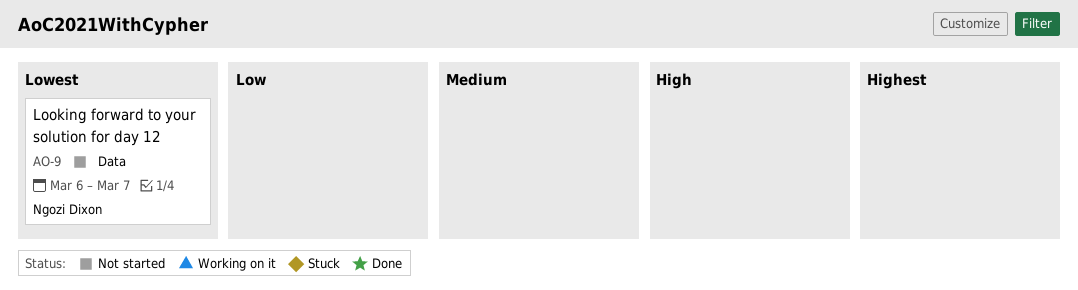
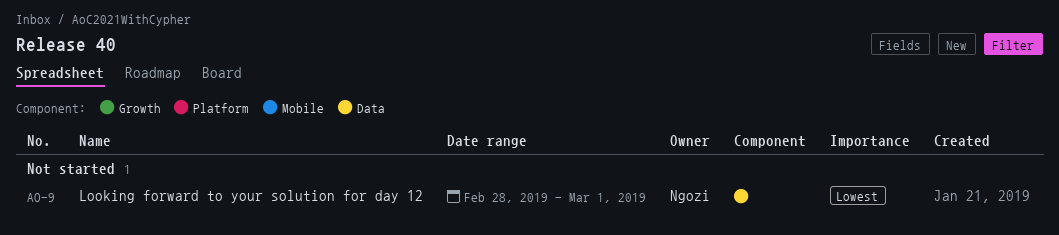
AO-9, start: Mar 6 -> Feb 28
AO-9, due: Mar 7 -> Mar 1

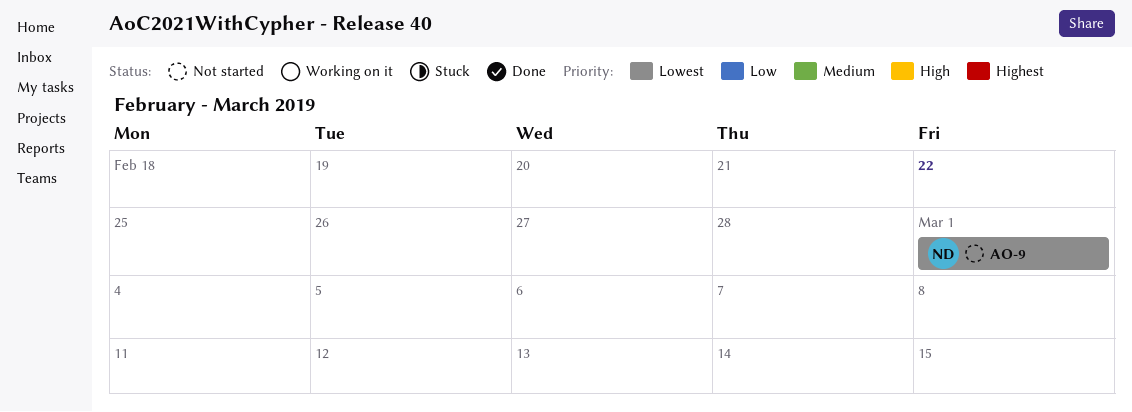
AO-9, start: Feb 28 -> Mar 1

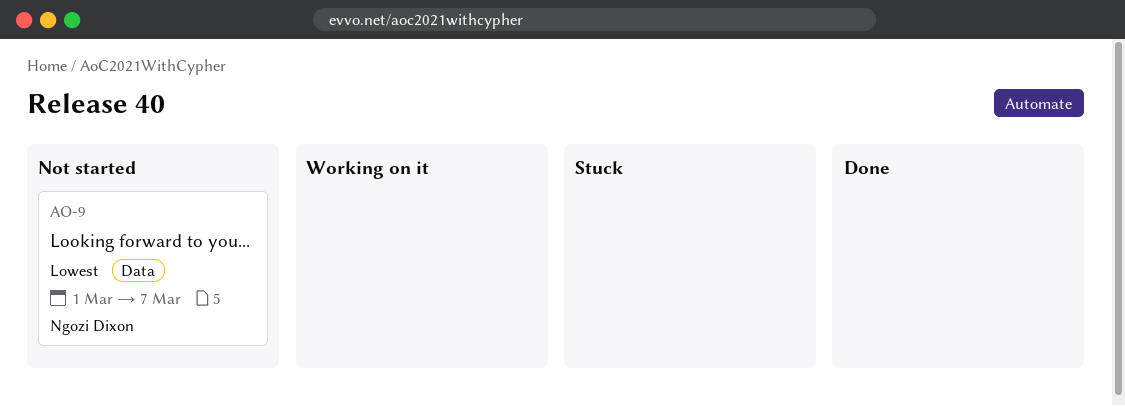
AO-9, due: Mar 1 -> Mar 7

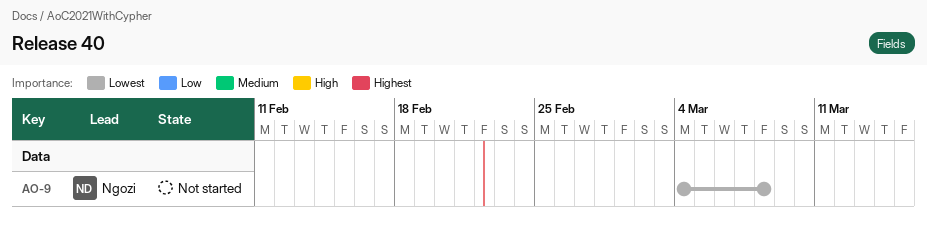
AO-9, start: Mar 1 -> Mar 4
AO-9, due: Mar 7 -> Mar 8

